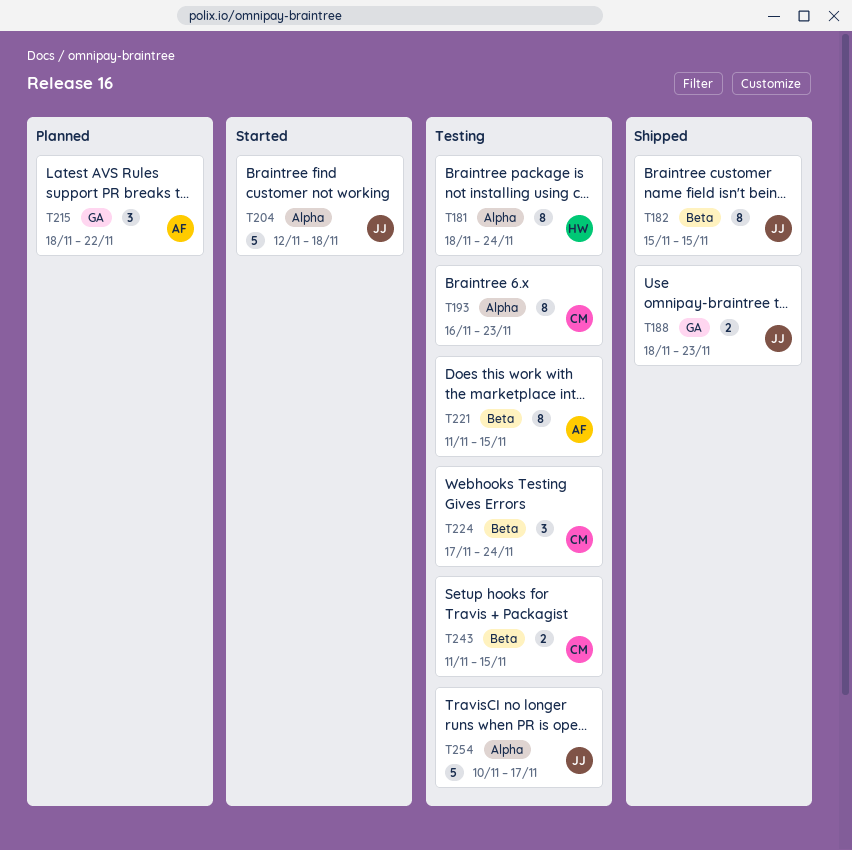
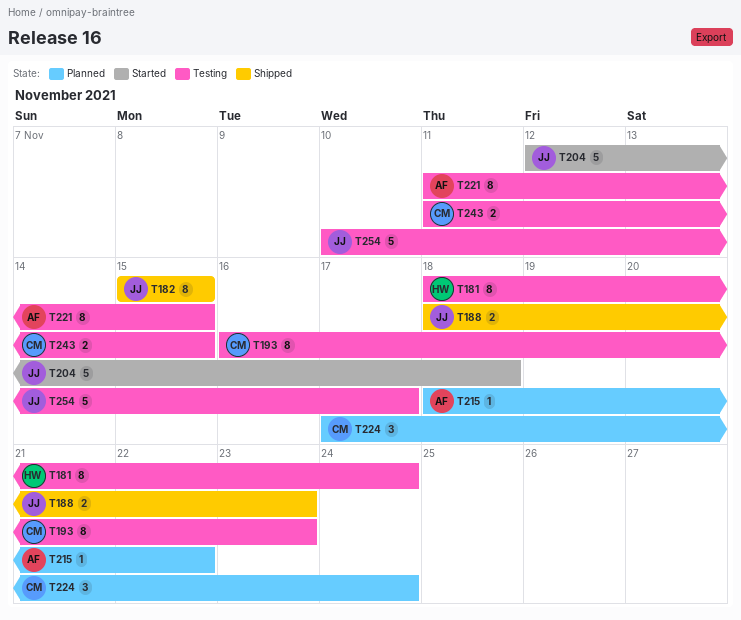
T215, estimate: 3 -> 1
T224, status: Testing -> Planned

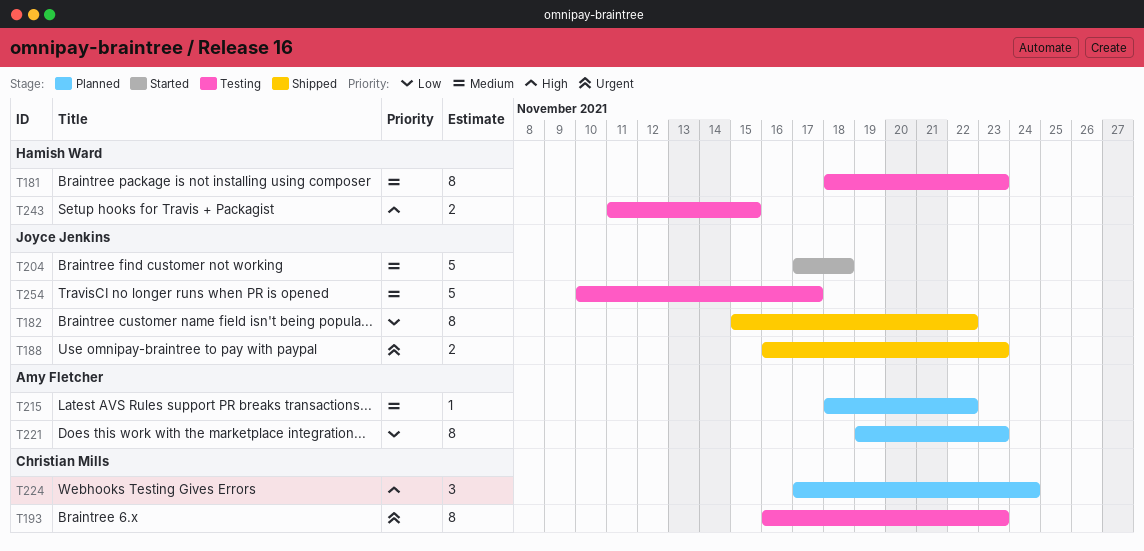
T181, due: Nov 24 -> Nov 23
T182, due: Nov 15 -> Nov 22
T188, start: Nov 18 -> Nov 16
T204, start: Nov 12 -> Nov 17
T221, status: Testing -> Planned
T221, start: Nov 11 -> Nov 19
T221, due: Nov 15 -> Nov 23
T243, owner: Christian Mills -> Hamish Ward

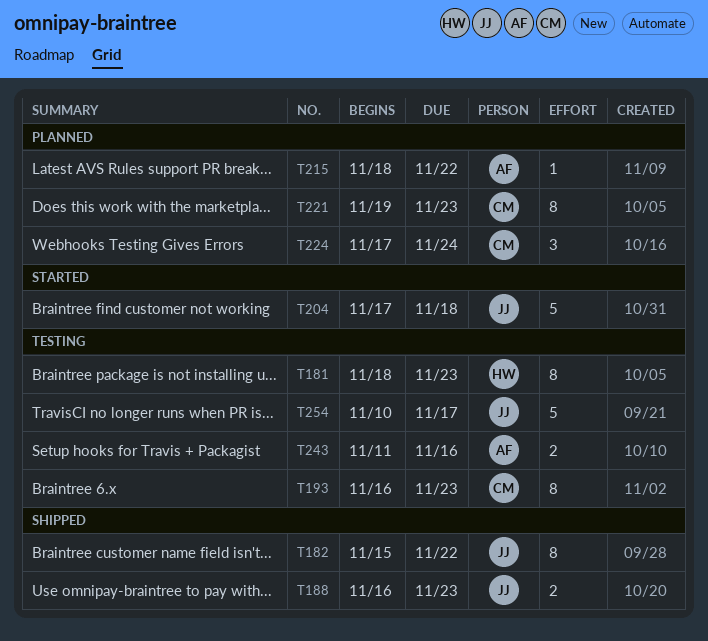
T221, owner: Amy Fletcher -> Christian Mills
T243, owner: Hamish Ward -> Amy Fletcher
T243, due: Nov 15 -> Nov 16

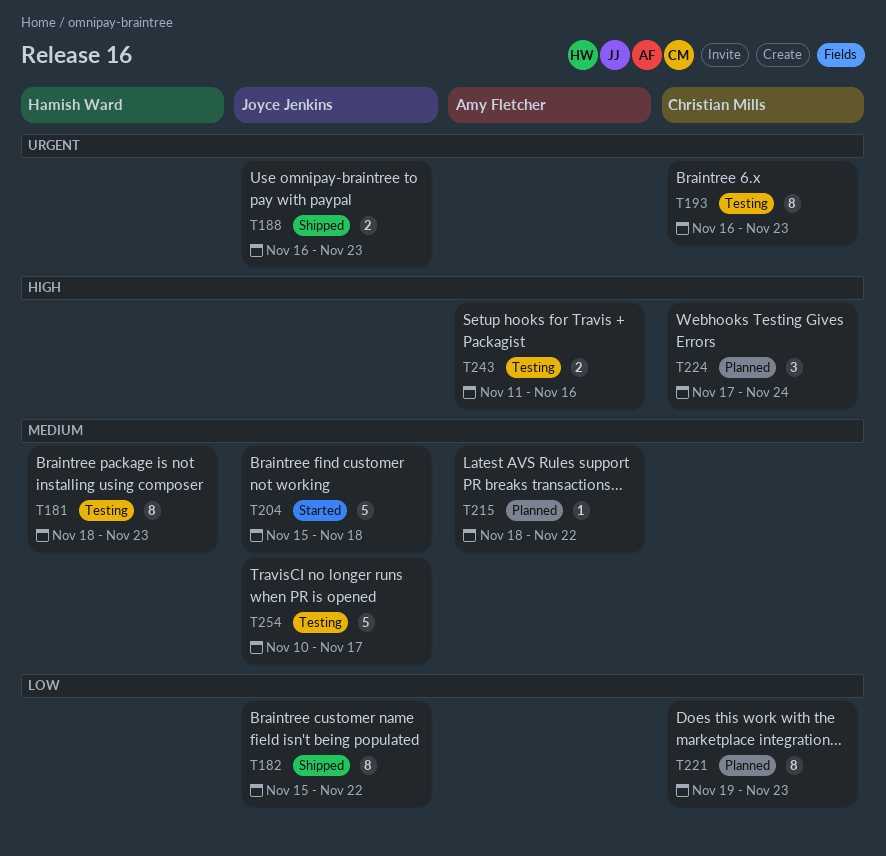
T204, start: Nov 17 -> Nov 15

